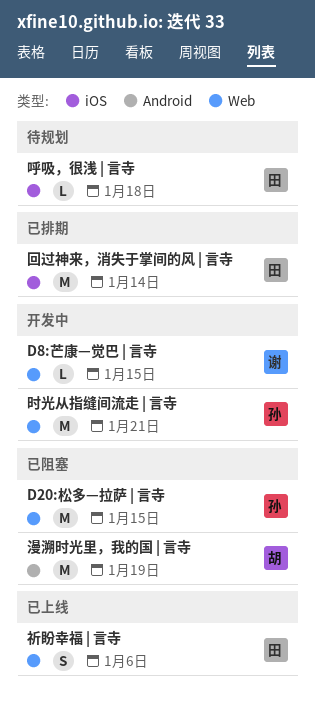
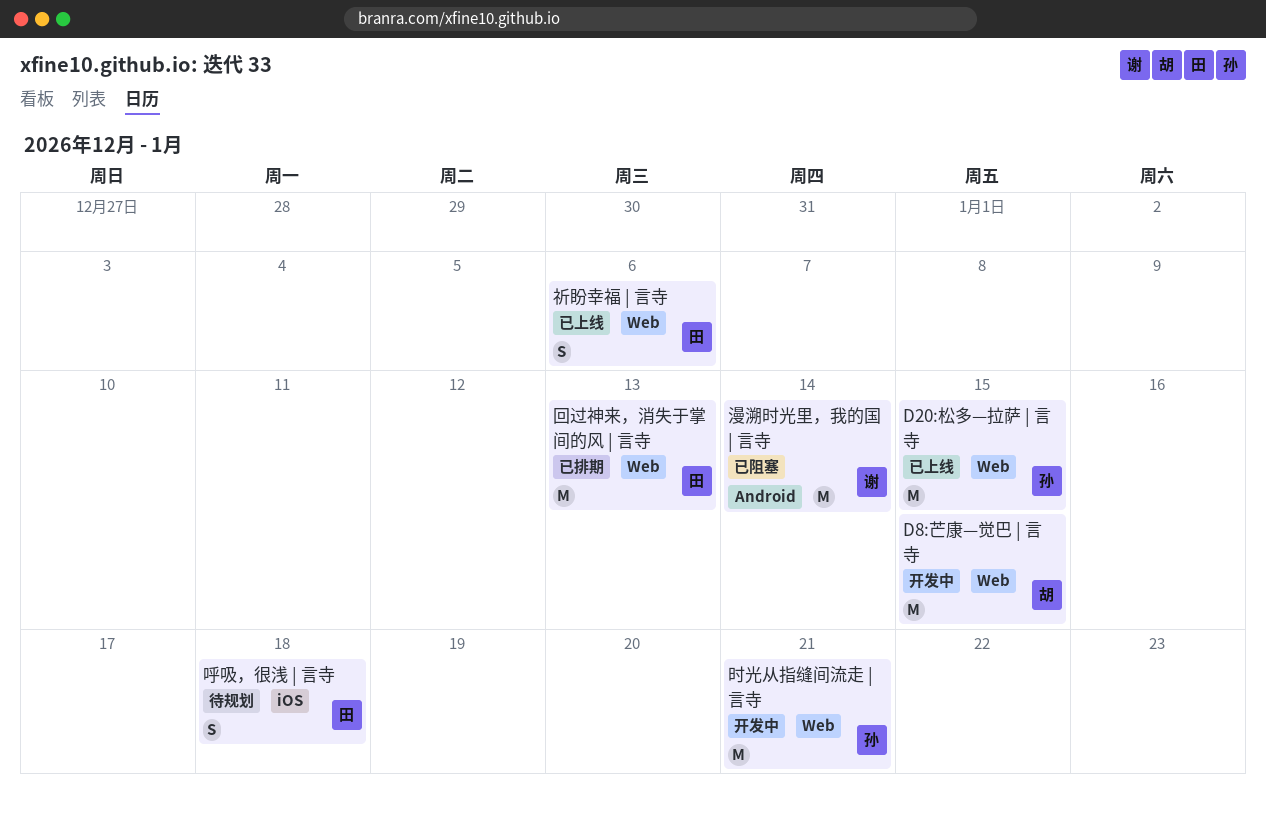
D20:松多—拉萨 | 言寺, status: 已阻塞 -> 已上线
D8:芒康—觉巴 | 言寺, owner: 谢 -> 胡
D8:芒康—觉巴 | 言寺, estimate: L -> M
呼吸，很浅 | 言寺, estimate: L -> S
回过神来，消失于掌间的风 | 言寺, label: iOS -> Web
回过神来，消失于掌间的风 | 言寺, due: Jan 14 -> Jan 13
漫溯时光里，我的国 | 言寺, owner: 胡 -> 谢
漫溯时光里，我的国 | 言寺, due: Jan 19 -> Jan 14

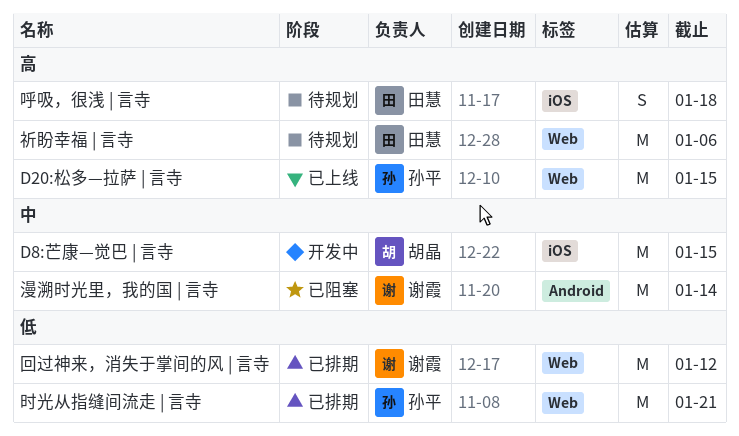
D8:芒康—觉巴 | 言寺, label: Web -> iOS
回过神来，消失于掌间的风 | 言寺, owner: 田慧 -> 谢霞
回过神来，消失于掌间的风 | 言寺, due: Jan 13 -> Jan 12
时光从指缝间流走 | 言寺, status: 开发中 -> 已排期
祈盼幸福 | 言寺, status: 已上线 -> 待规划
祈盼幸福 | 言寺, estimate: S -> M

